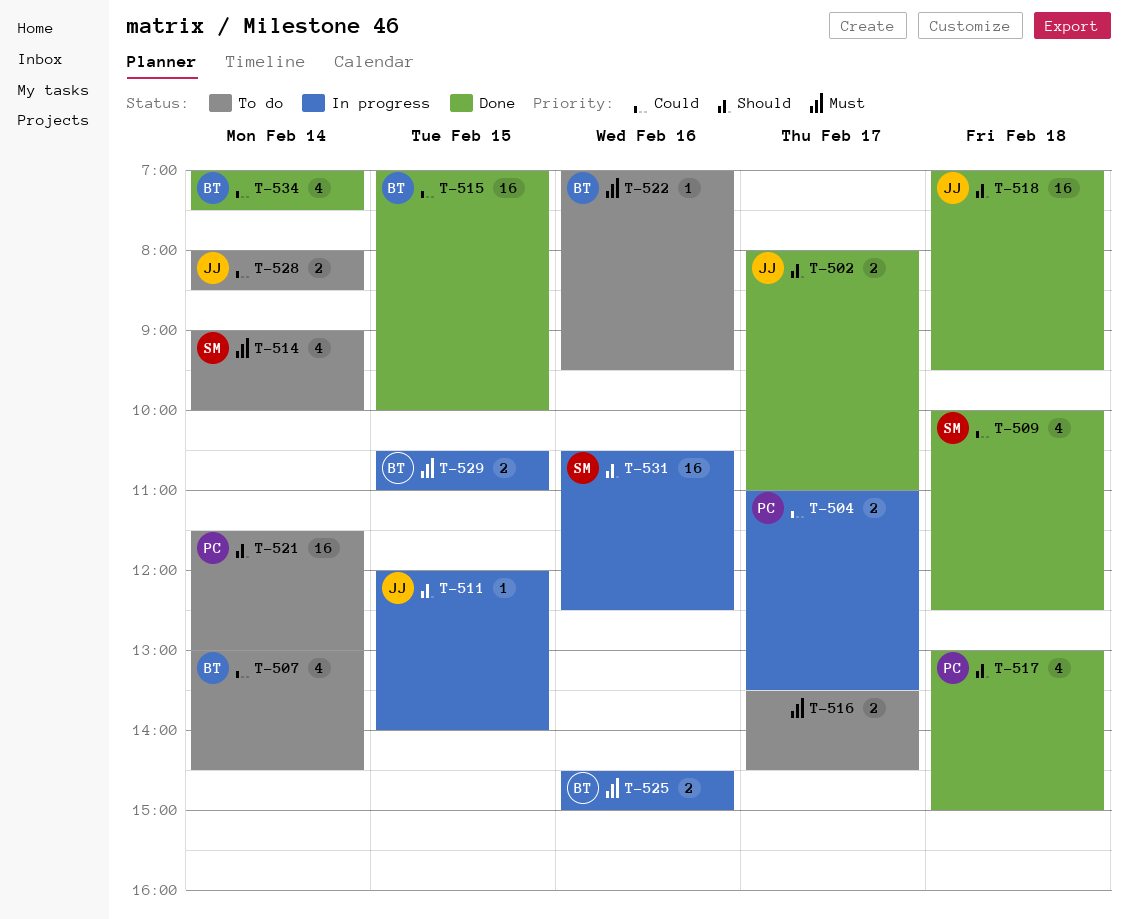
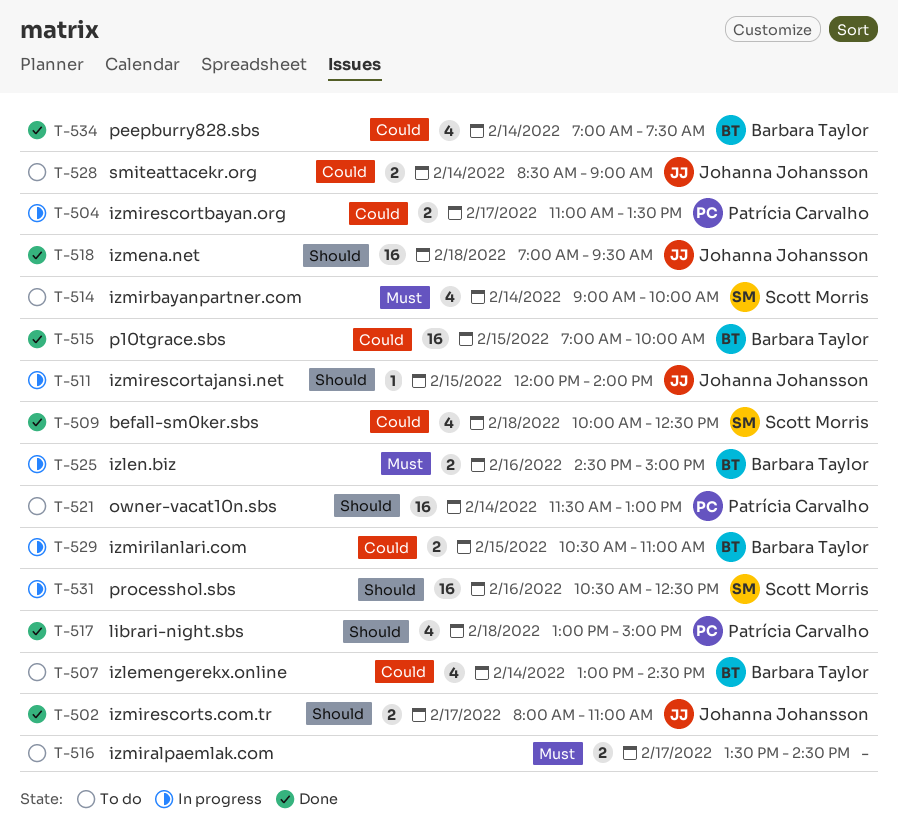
T-522: present -> none
T-528, begins: 08:00 -> 08:30
T-528, ends: 08:30 -> 09:00
T-529, priority: Must -> Could

